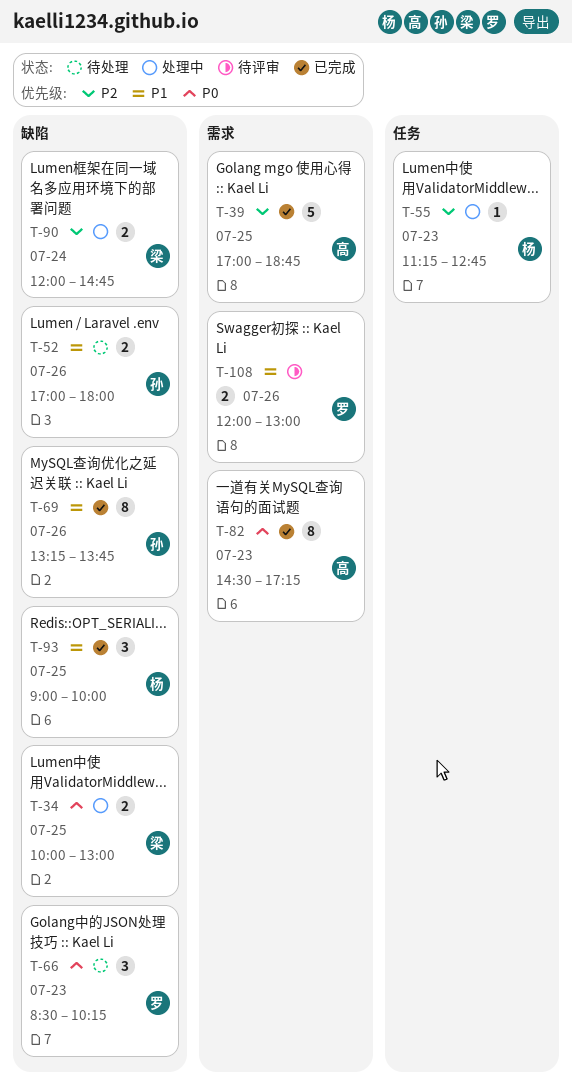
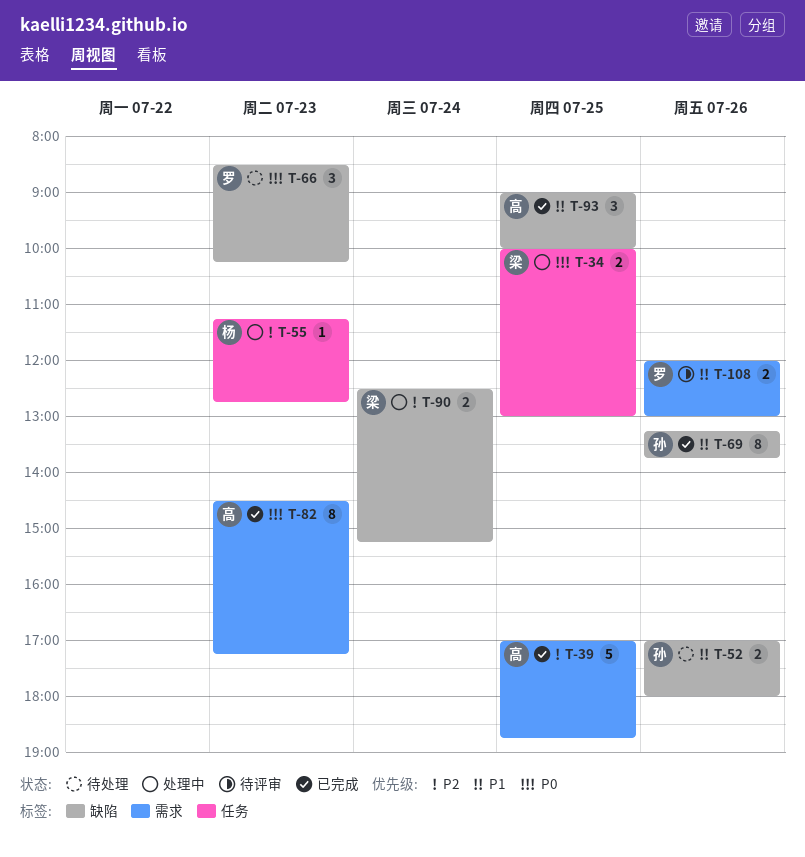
T-34, label: 缺陷 -> 任务
T-90, begins: 12:00 -> 12:30
T-90, ends: 14:45 -> 15:15
T-93, owner: 杨 -> 高

